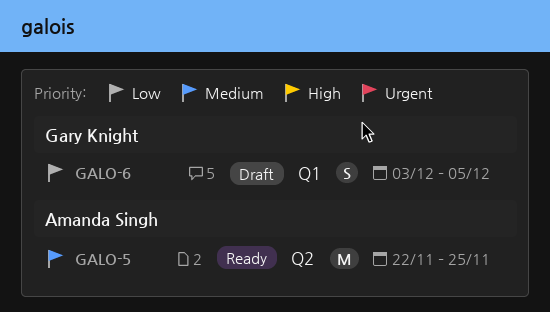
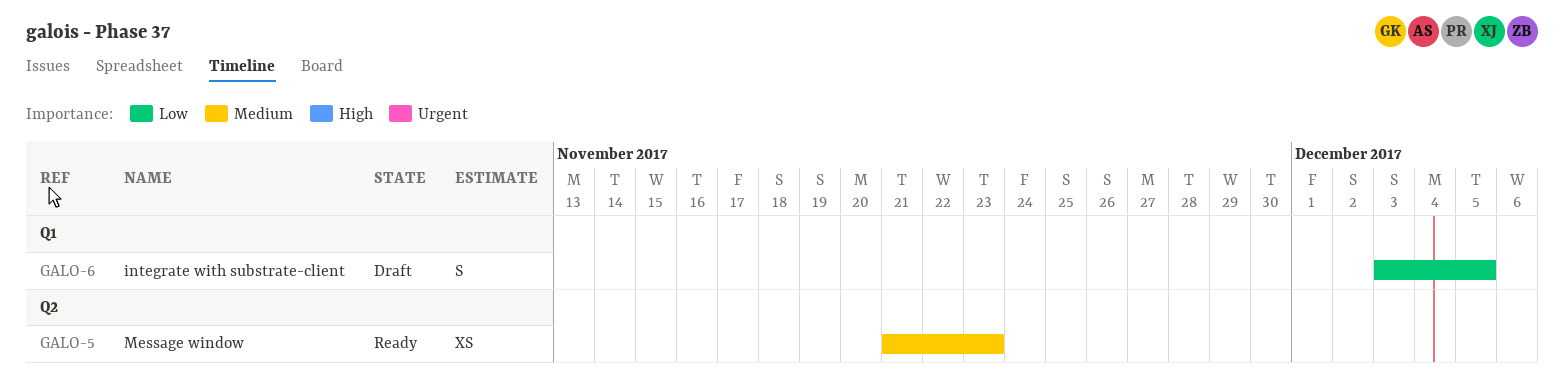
GALO-5, estimate: M -> XS
GALO-5, start: Nov 22 -> Nov 21
GALO-5, due: Nov 25 -> Nov 23

